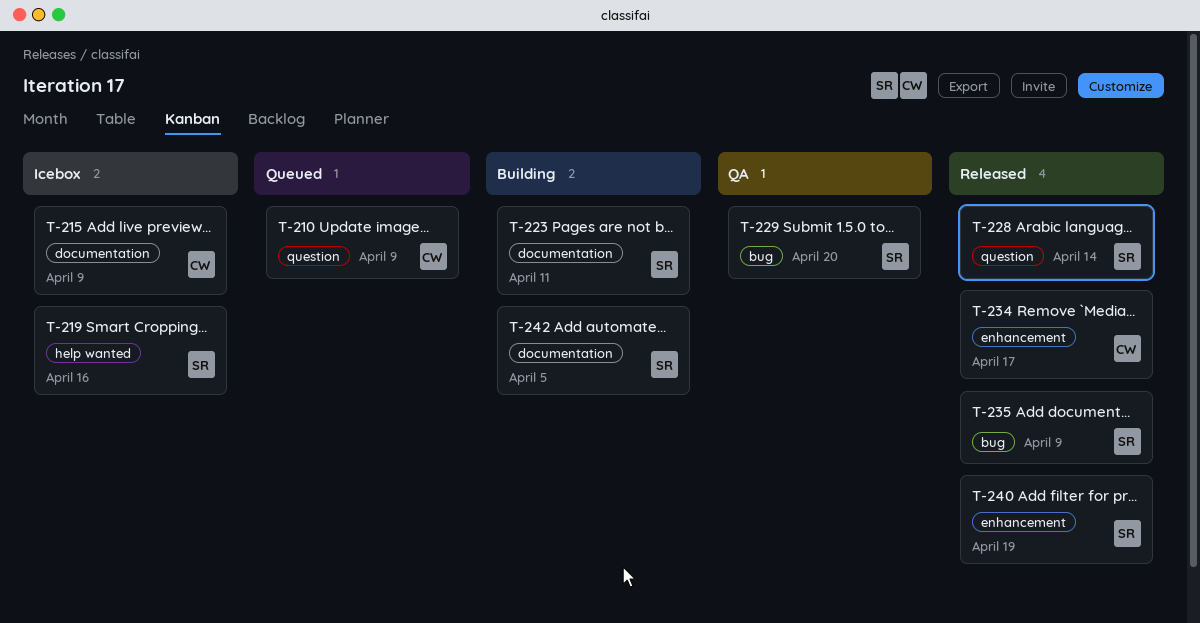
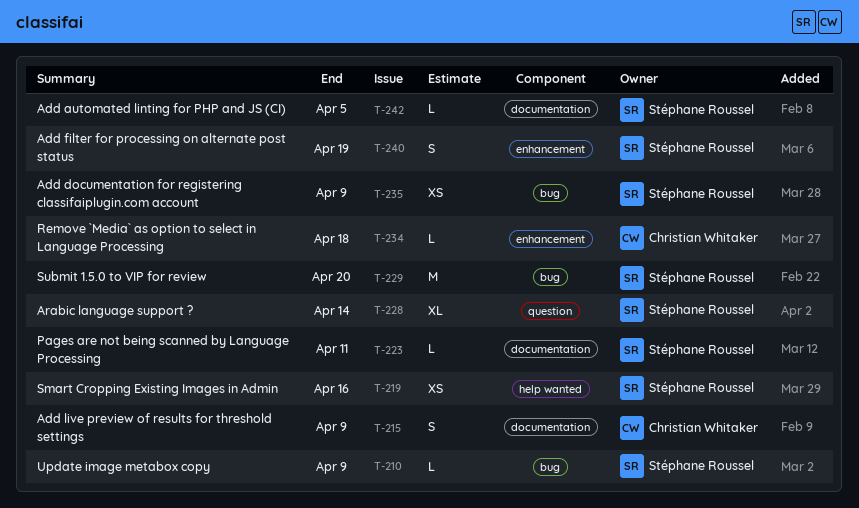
T-210, owner: Christian Whitaker -> Stéphane Roussel
T-210, label: question -> bug
T-234, due: Apr 17 -> Apr 18

